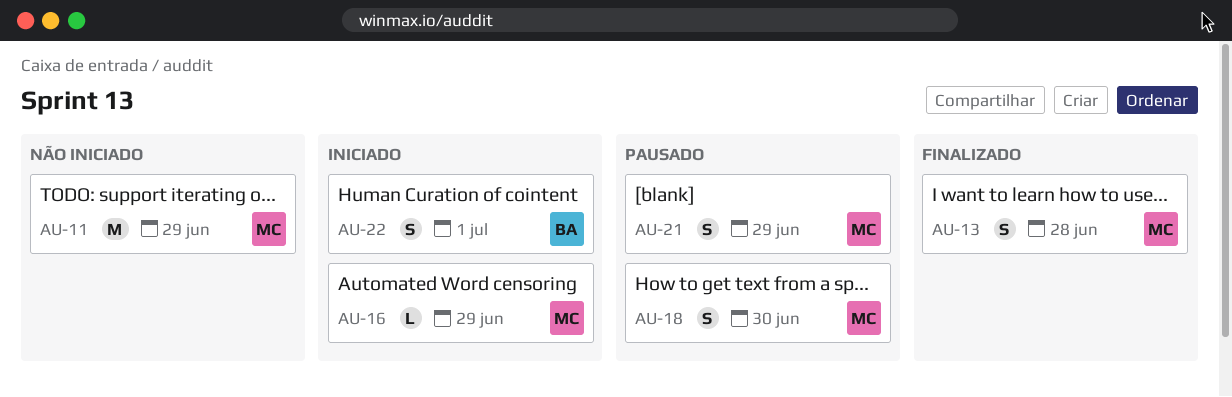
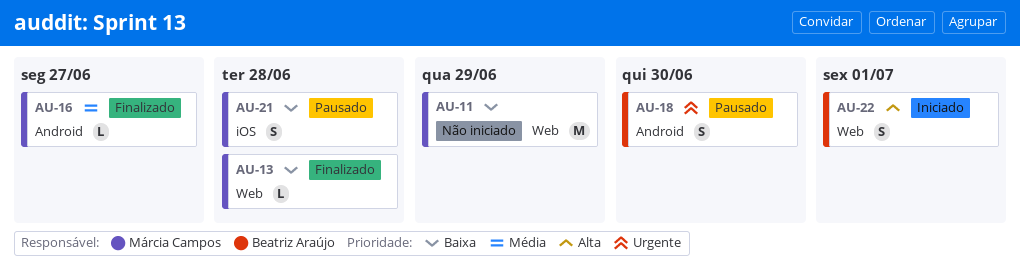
AU-13, estimate: S -> L
AU-16, status: Iniciado -> Finalizado
AU-16, due: Jun 29 -> Jun 27
AU-18, owner: Márcia Campos -> Beatriz Araújo
AU-21, due: Jun 29 -> Jun 28

